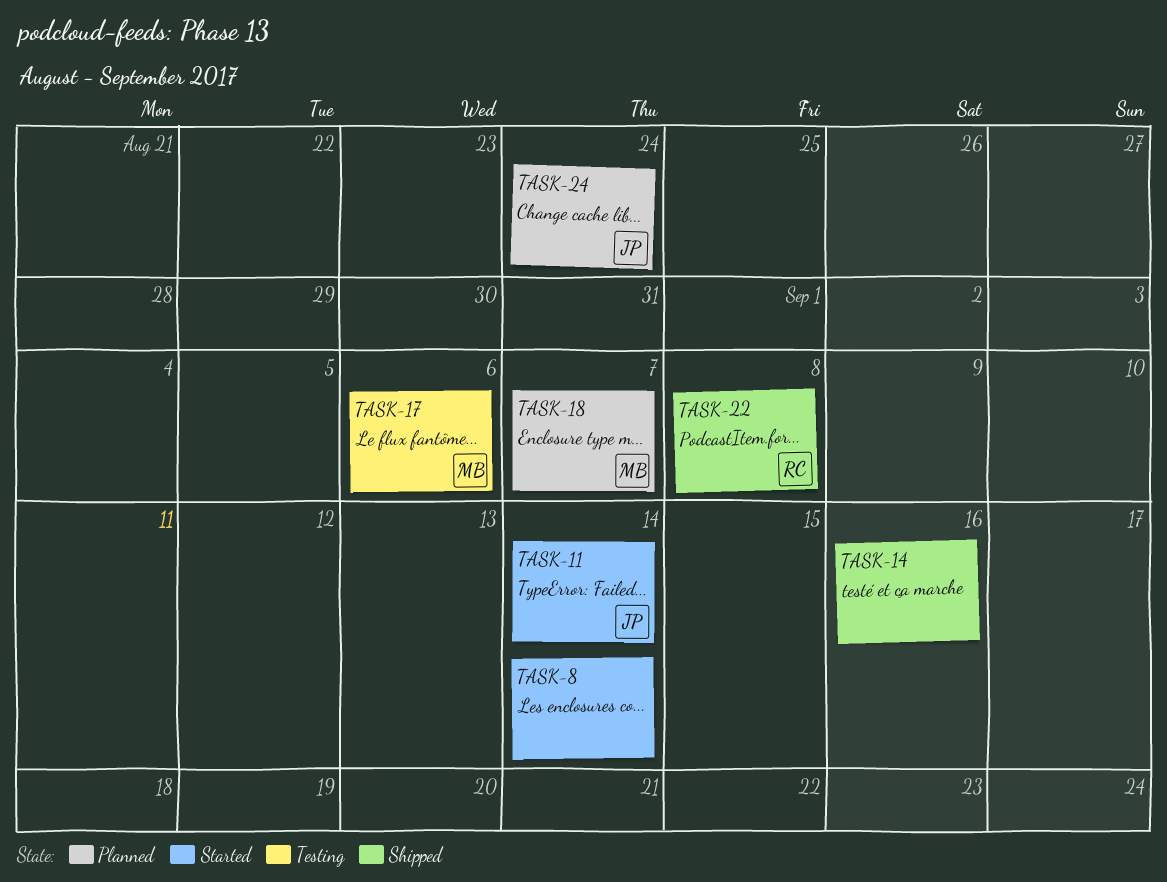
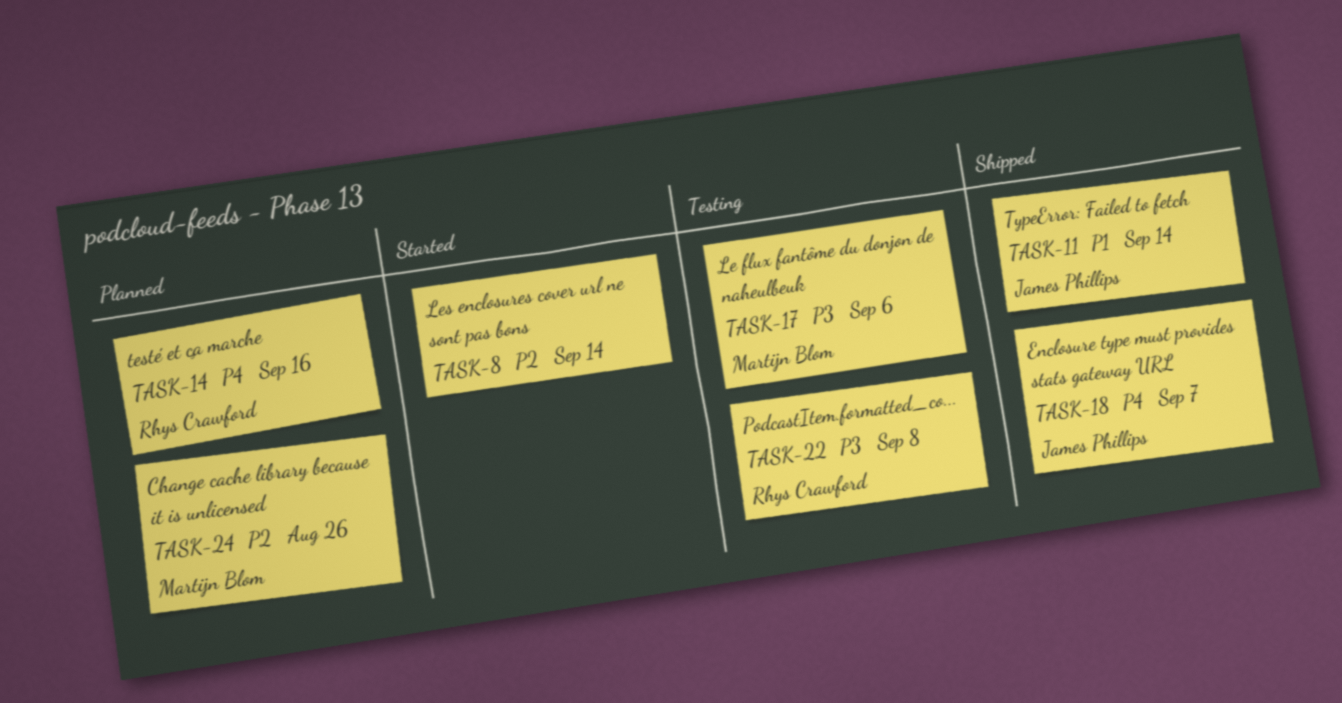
TASK-11, status: Started -> Shipped
TASK-14, status: Shipped -> Planned
TASK-14, owner: none -> Rhys Crawford
TASK-18, status: Planned -> Shipped
TASK-18, owner: Martijn Blom -> James Phillips
TASK-22, status: Shipped -> Testing
TASK-24, owner: James Phillips -> Martijn Blom
TASK-24, due: Aug 24 -> Aug 26

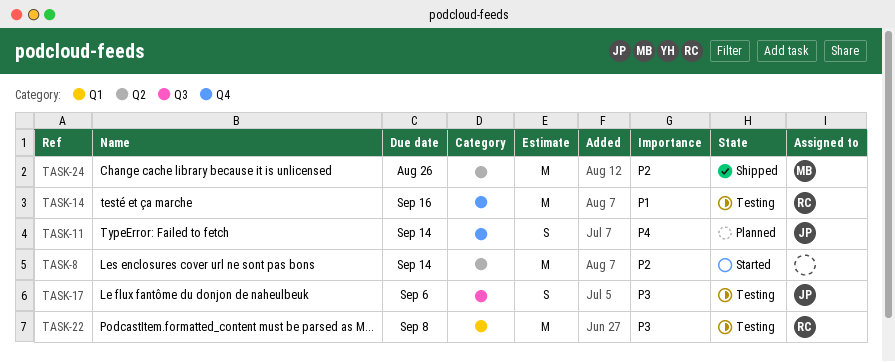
TASK-11, status: Shipped -> Planned
TASK-11, priority: P1 -> P4
TASK-14, status: Planned -> Testing
TASK-14, priority: P4 -> P1
TASK-17, owner: Martijn Blom -> James Phillips
TASK-18: present -> none
TASK-24, status: Planned -> Shipped

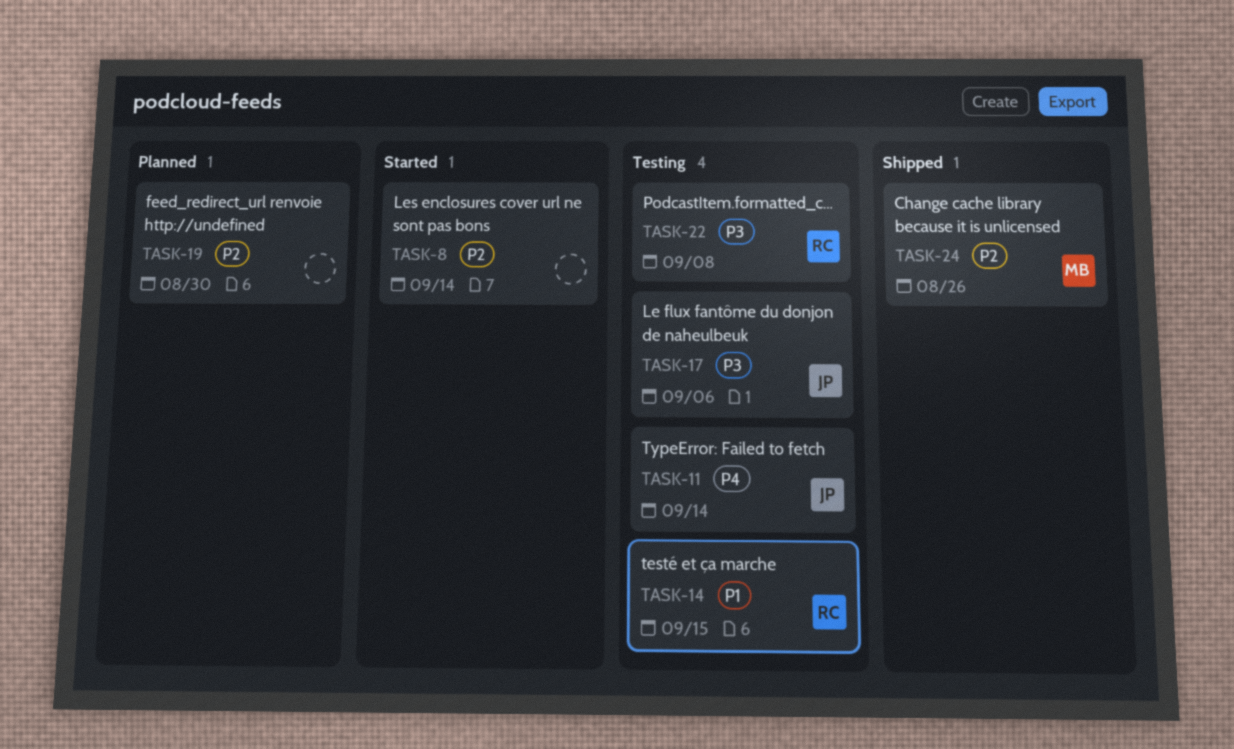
TASK-11, status: Planned -> Testing
TASK-14, due: Sep 16 -> Sep 15
TASK-19: none -> present

